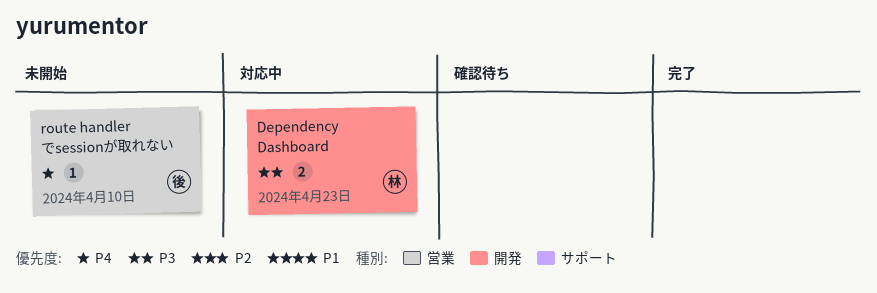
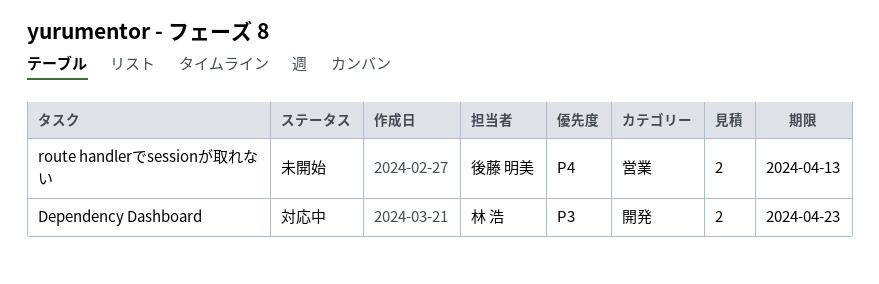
route handlerでsessionが取れない, estimate: 1 -> 2
route handlerでsessionが取れない, due: Apr 10 -> Apr 13

